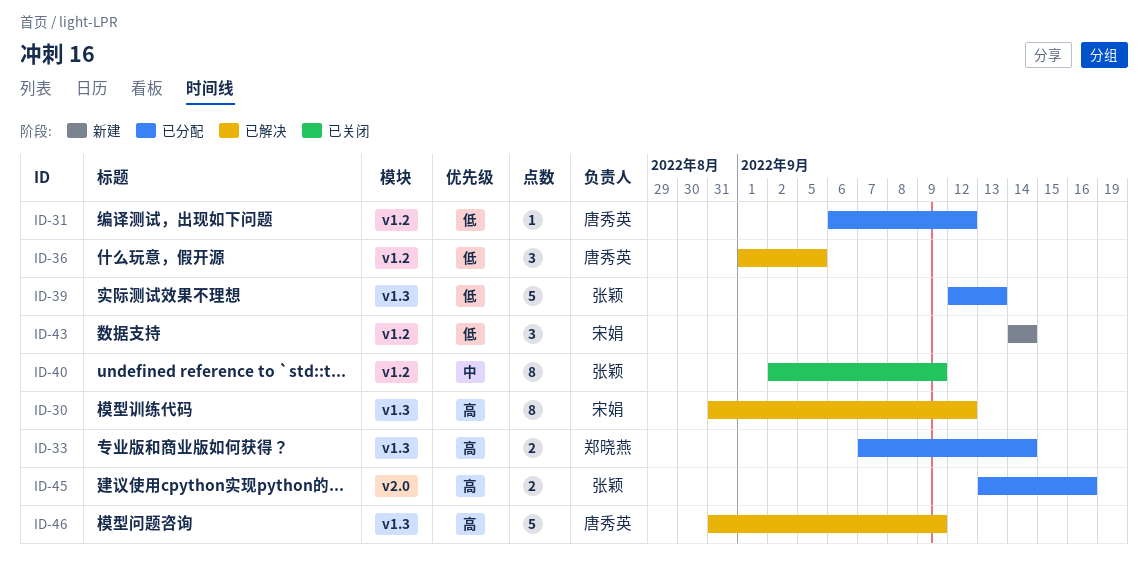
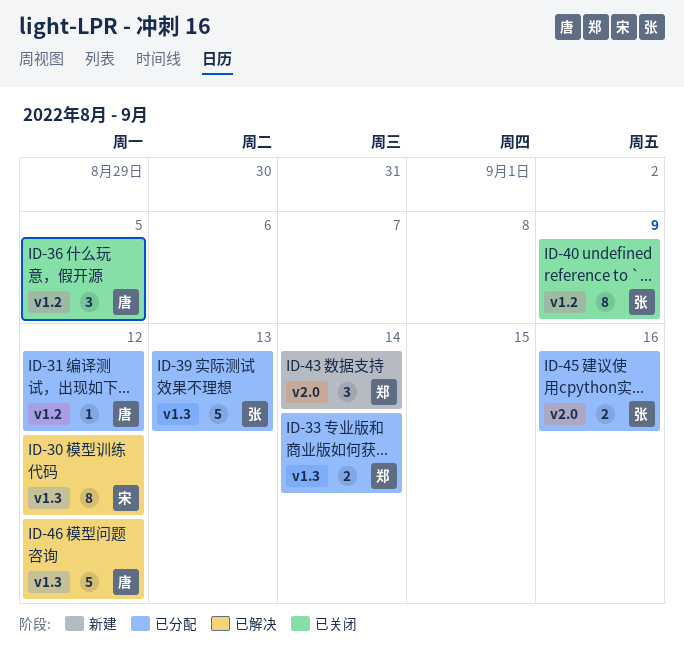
ID-36, status: 已解决 -> 已关闭
ID-43, owner: 宋娟 -> 郑晓燕
ID-43, label: v1.2 -> v2.0
ID-46, due: Sep 9 -> Sep 12

